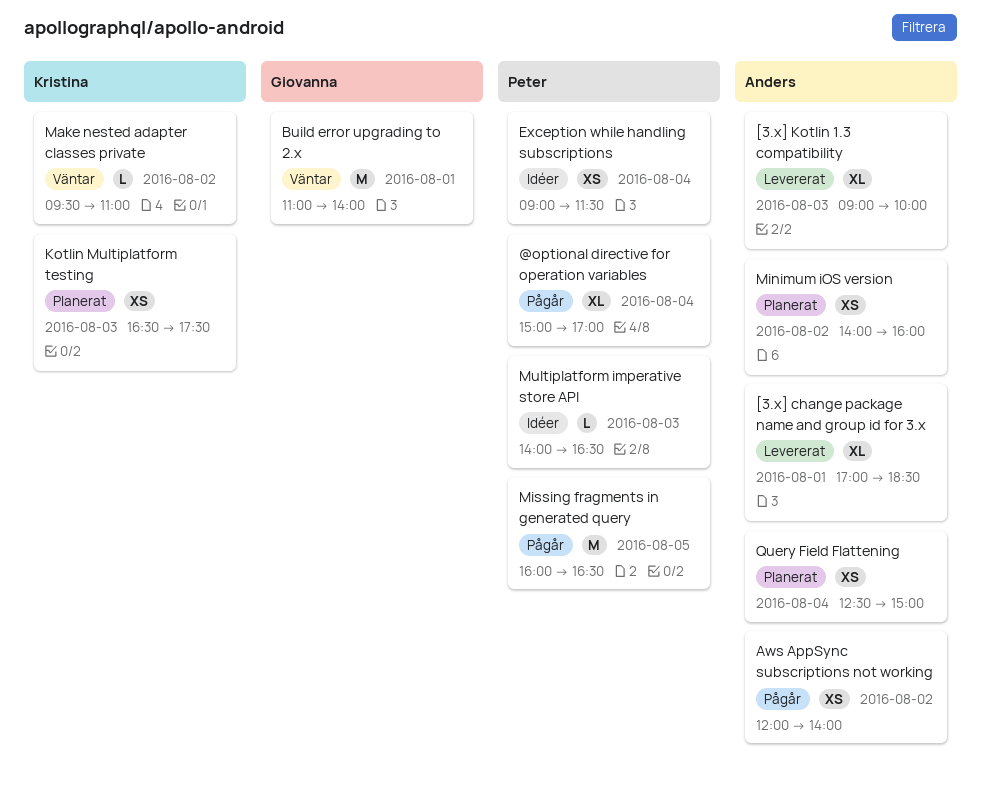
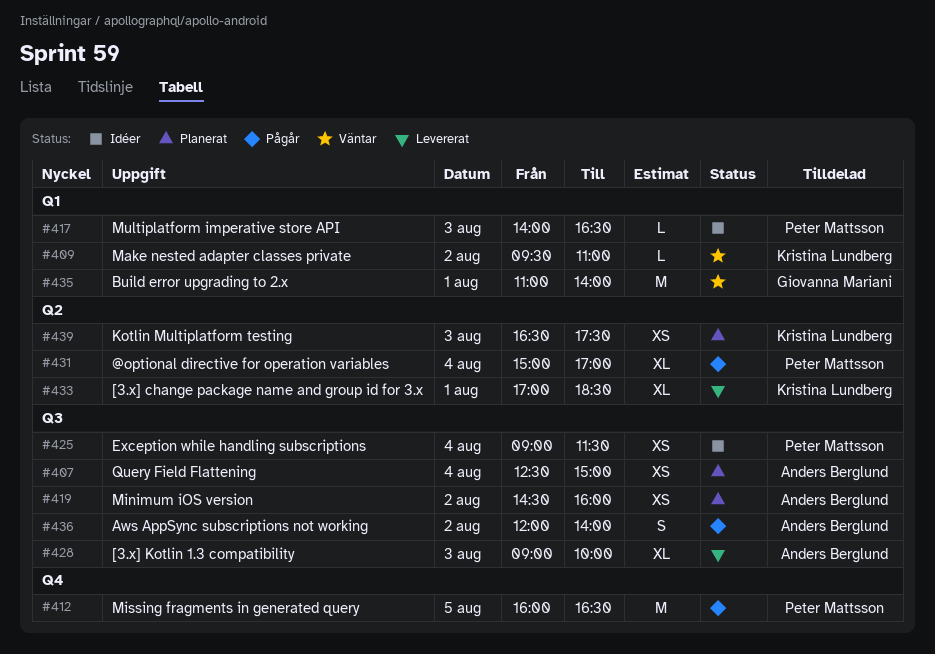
[3.x] change package name and group id for 3.x, owner: Anders Berglund -> Kristina Lundberg
Aws AppSync subscriptions not working, estimate: XS -> S
Minimum iOS version, begins: 14:00 -> 14:30

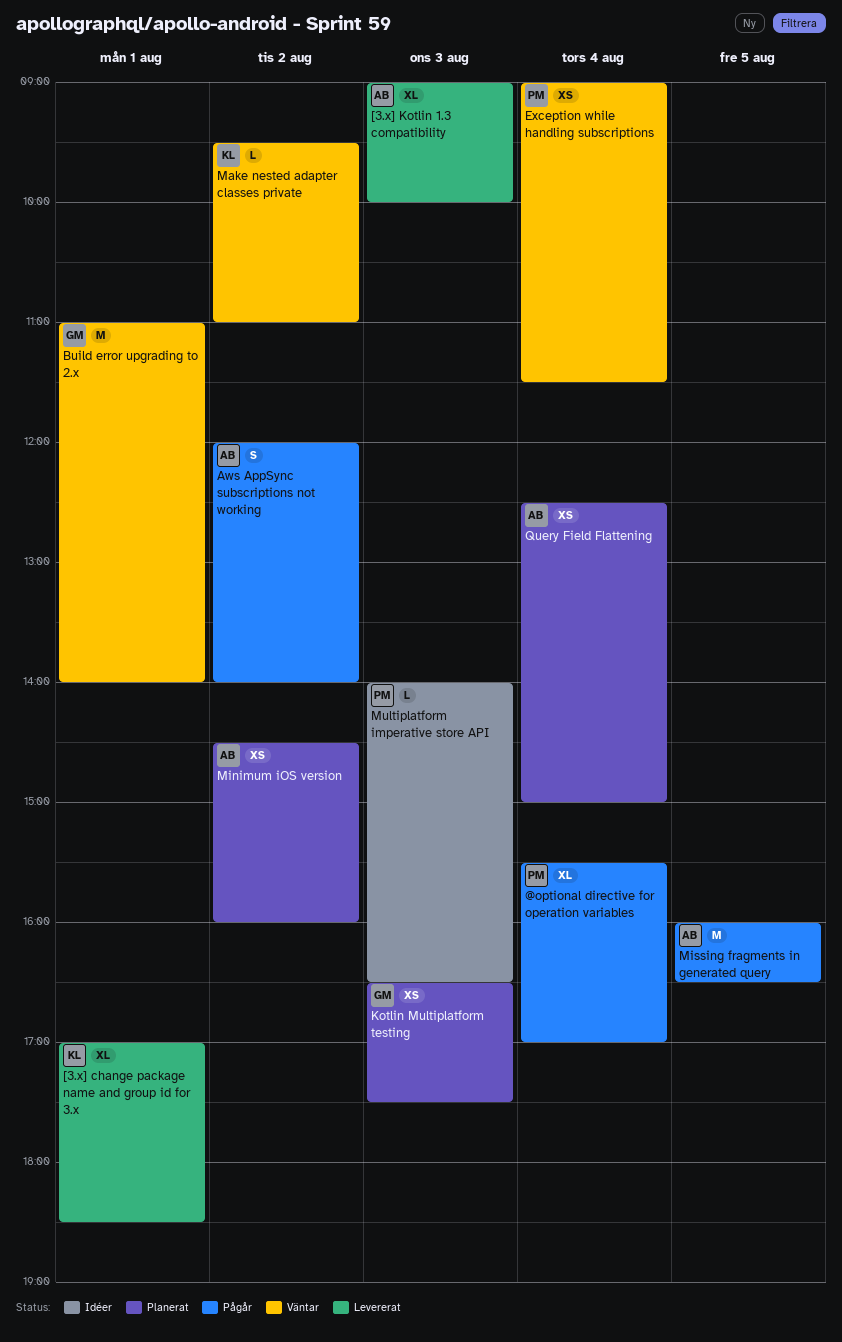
@optional directive for operation variables, begins: 15:00 -> 15:30
Exception while handling subscriptions, status: Idéer -> Väntar
Kotlin Multiplatform testing, owner: Kristina Lundberg -> Giovanna Mariani
Missing fragments in generated query, owner: Peter Mattsson -> Anders Berglund

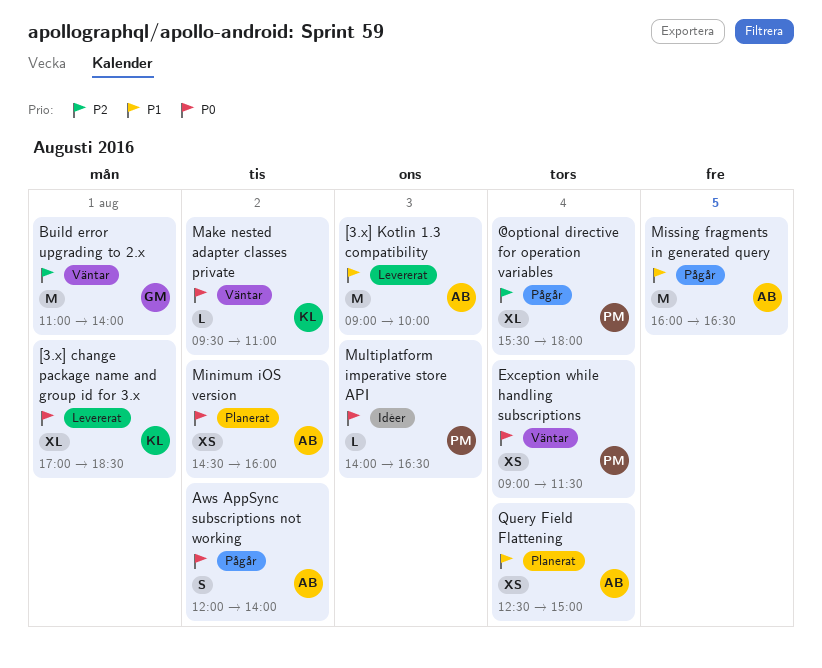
@optional directive for operation variables, ends: 17:00 -> 18:00
[3.x] Kotlin 1.3 compatibility, estimate: XL -> M
Kotlin Multiplatform testing: present -> none

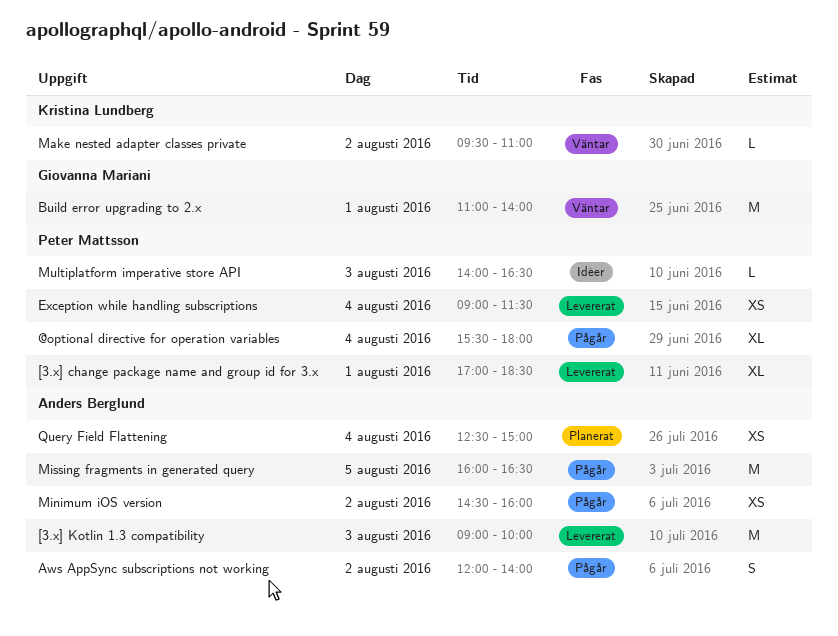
[3.x] change package name and group id for 3.x, owner: Kristina Lundberg -> Peter Mattsson
Exception while handling subscriptions, status: Väntar -> Levererat
Minimum iOS version, status: Planerat -> Pågår

